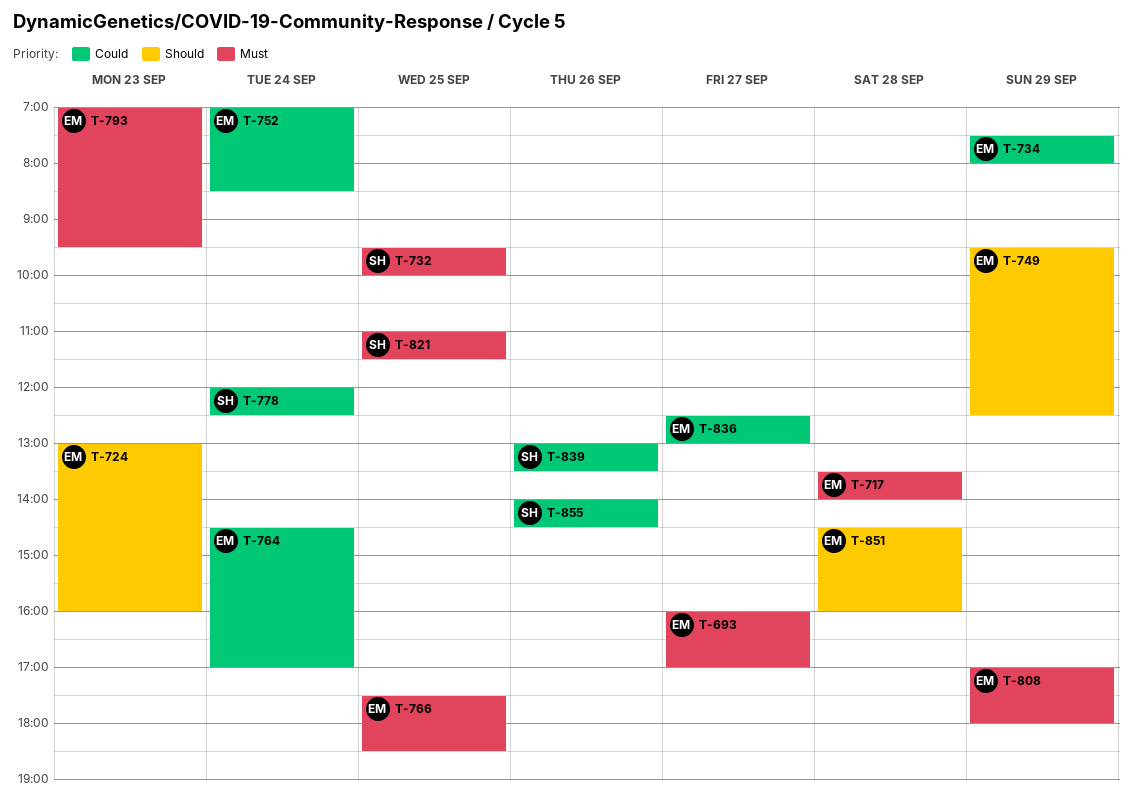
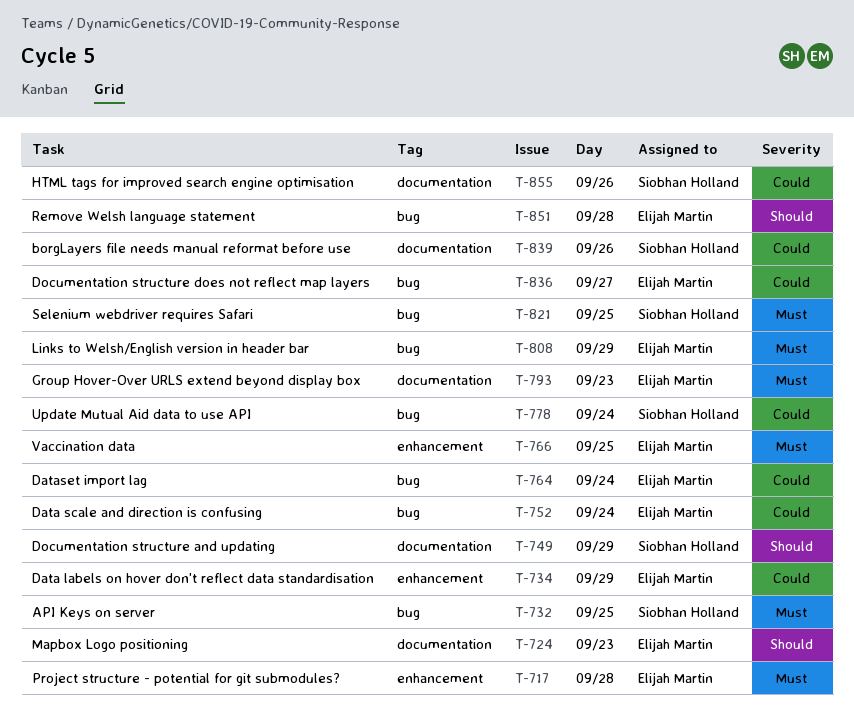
T-693: present -> none
T-749, owner: Elijah Martin -> Siobhan Holland

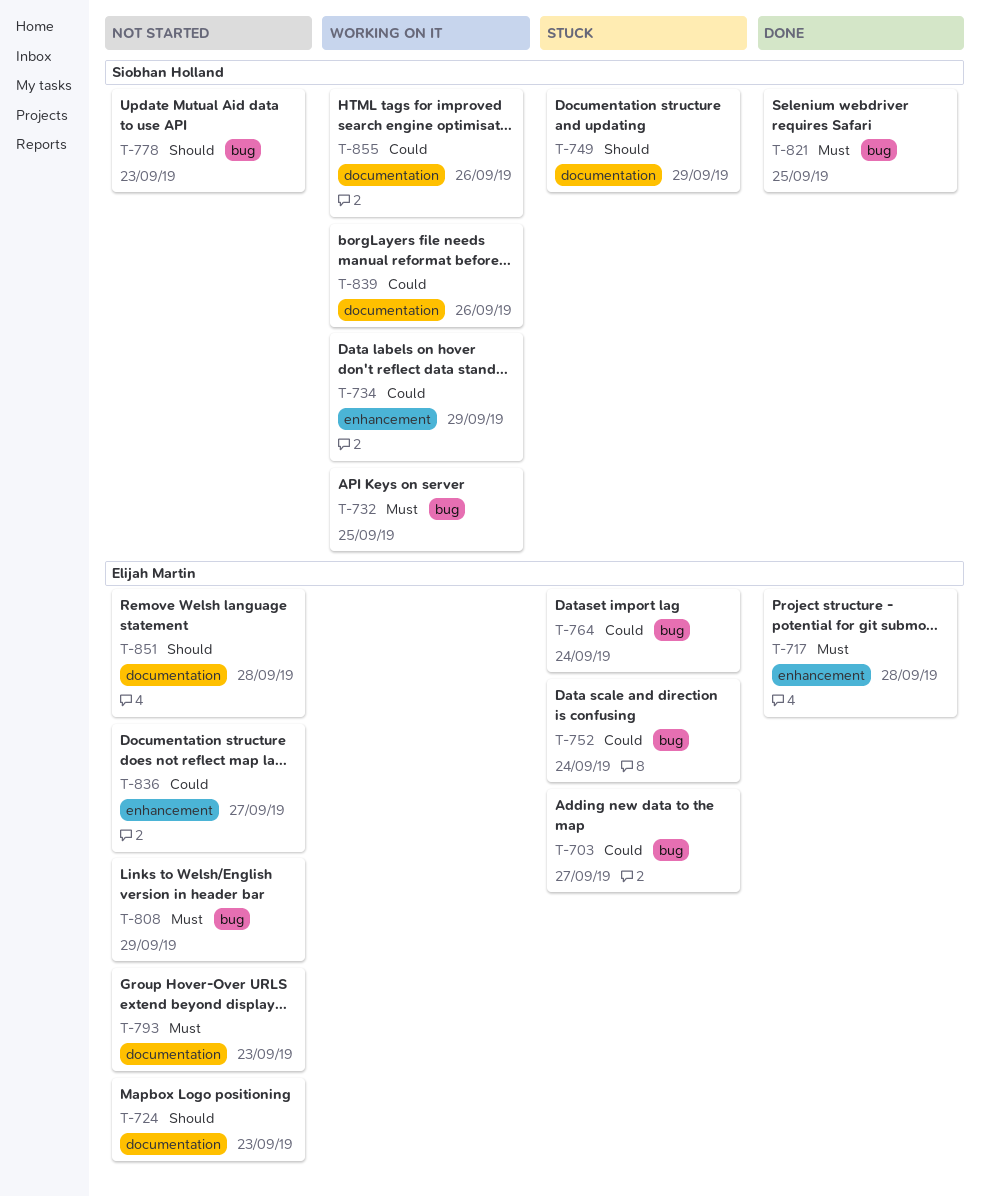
T-703: none -> present
T-734, owner: Elijah Martin -> Siobhan Holland
T-766: present -> none
T-778, priority: Could -> Should
T-778, day: Sep 24 -> Sep 23
T-836, label: bug -> enhancement
T-851, label: bug -> documentation

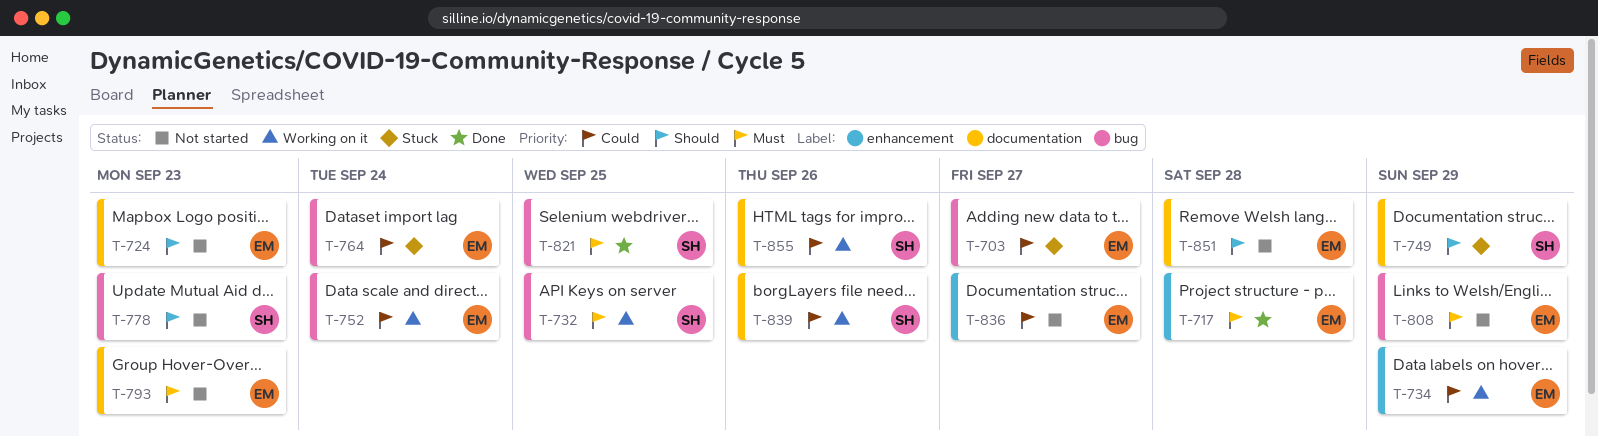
T-734, owner: Siobhan Holland -> Elijah Martin
T-752, status: Stuck -> Working on it

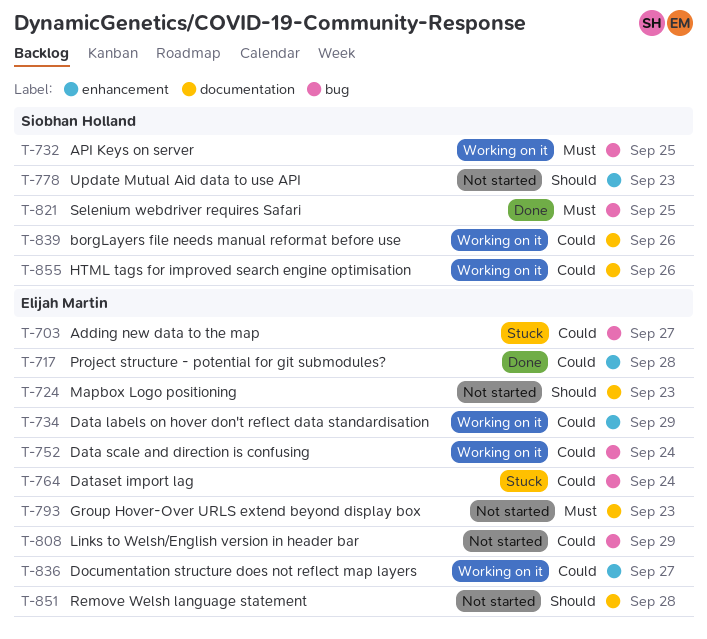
T-717, priority: Must -> Could
T-749: present -> none
T-778, label: bug -> enhancement
T-808, priority: Must -> Could
T-836, status: Not started -> Working on it

